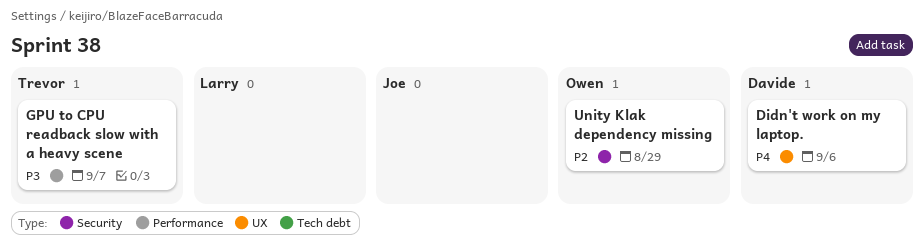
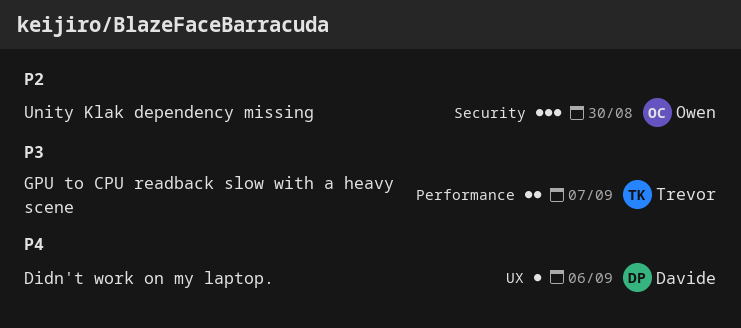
Unity Klak dependency missing, due: Aug 29 -> Aug 30

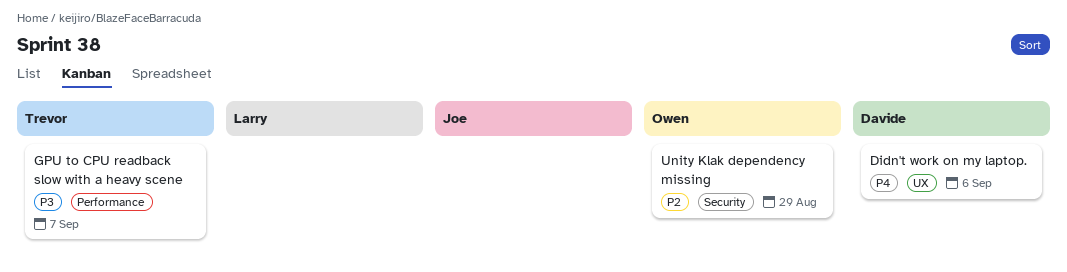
Unity Klak dependency missing, due: Aug 30 -> Aug 29

